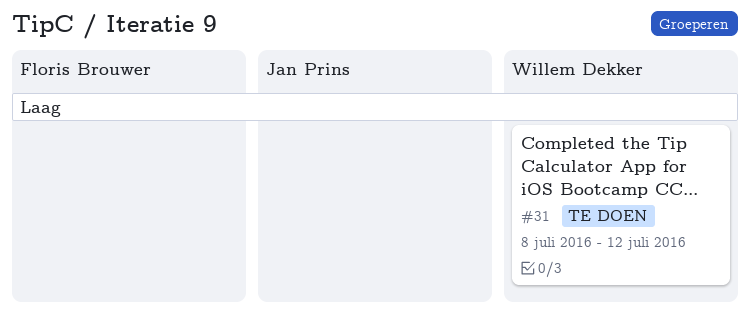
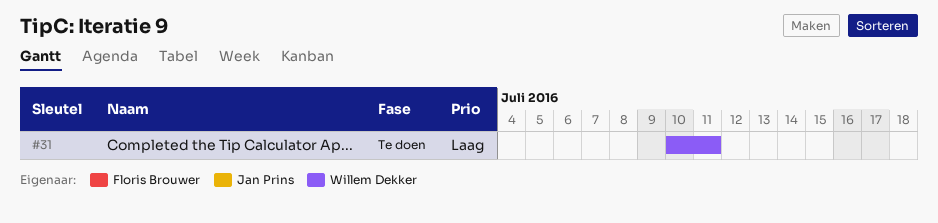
#31, start: Jul 8 -> Jul 10
#31, due: Jul 12 -> Jul 11

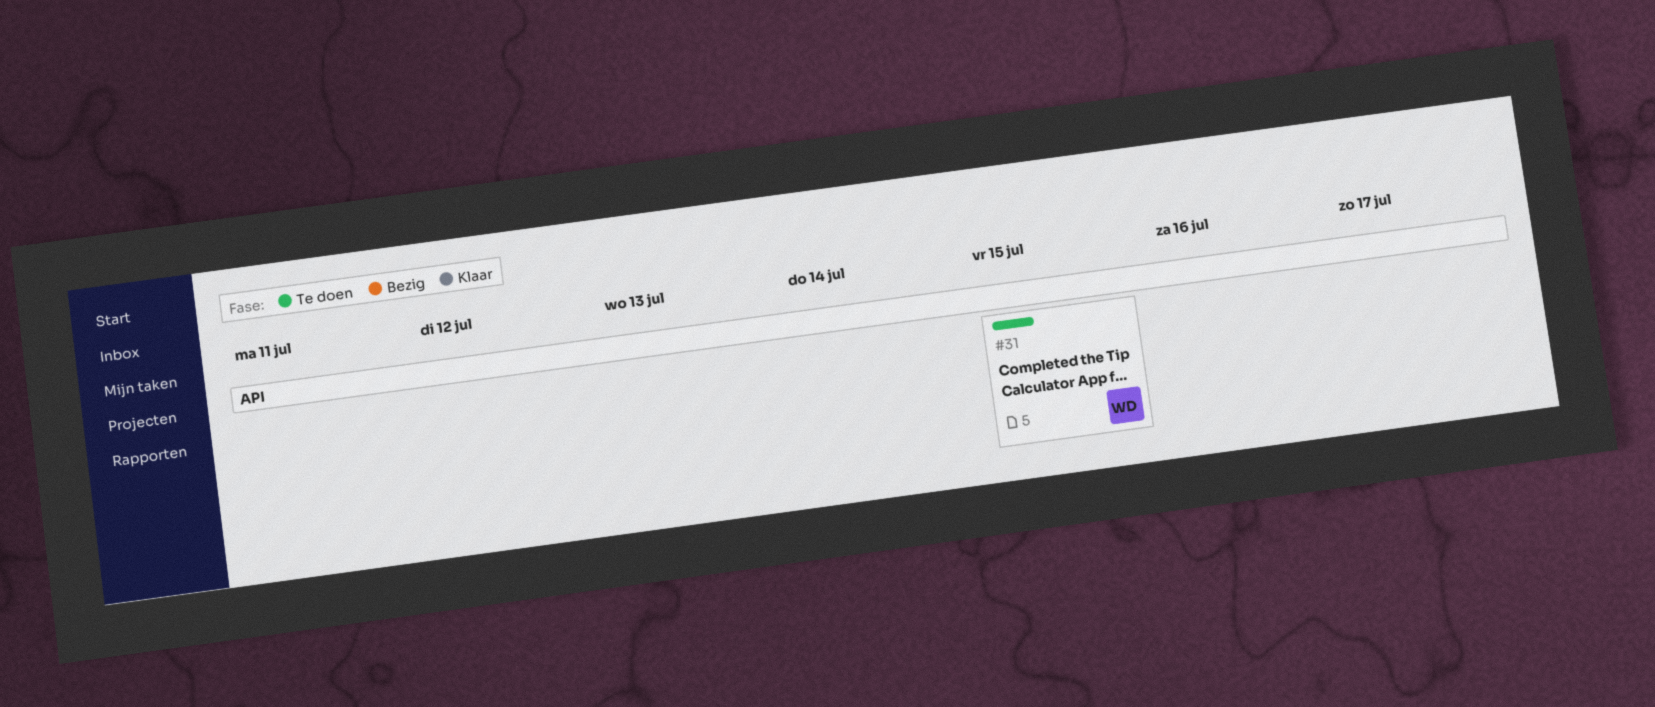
#31, due: Jul 11 -> Jul 15

